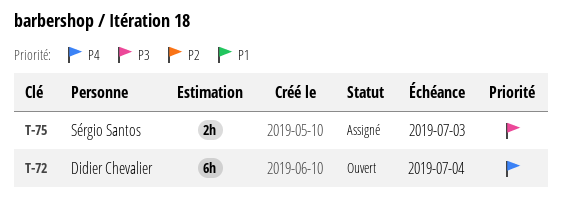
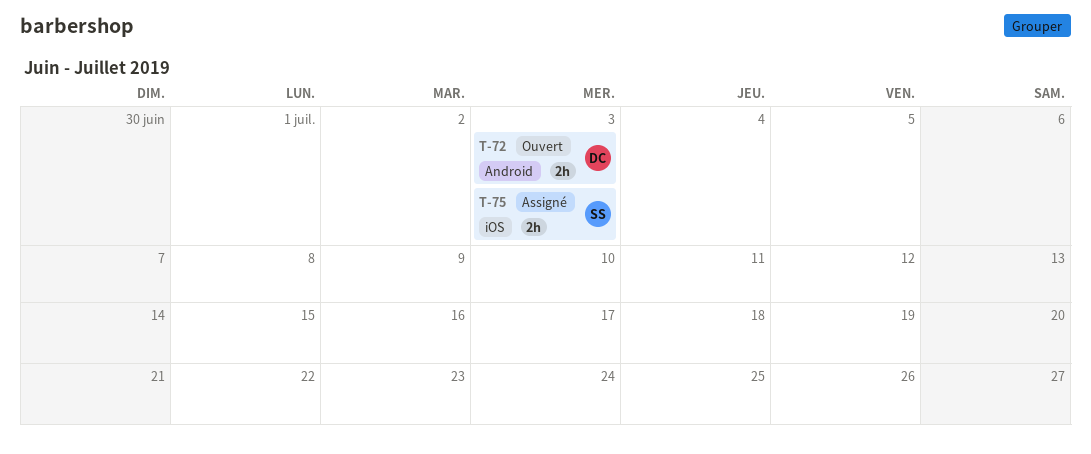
T-72, estimate: 6h -> 2h
T-72, due: Jul 4 -> Jul 3

